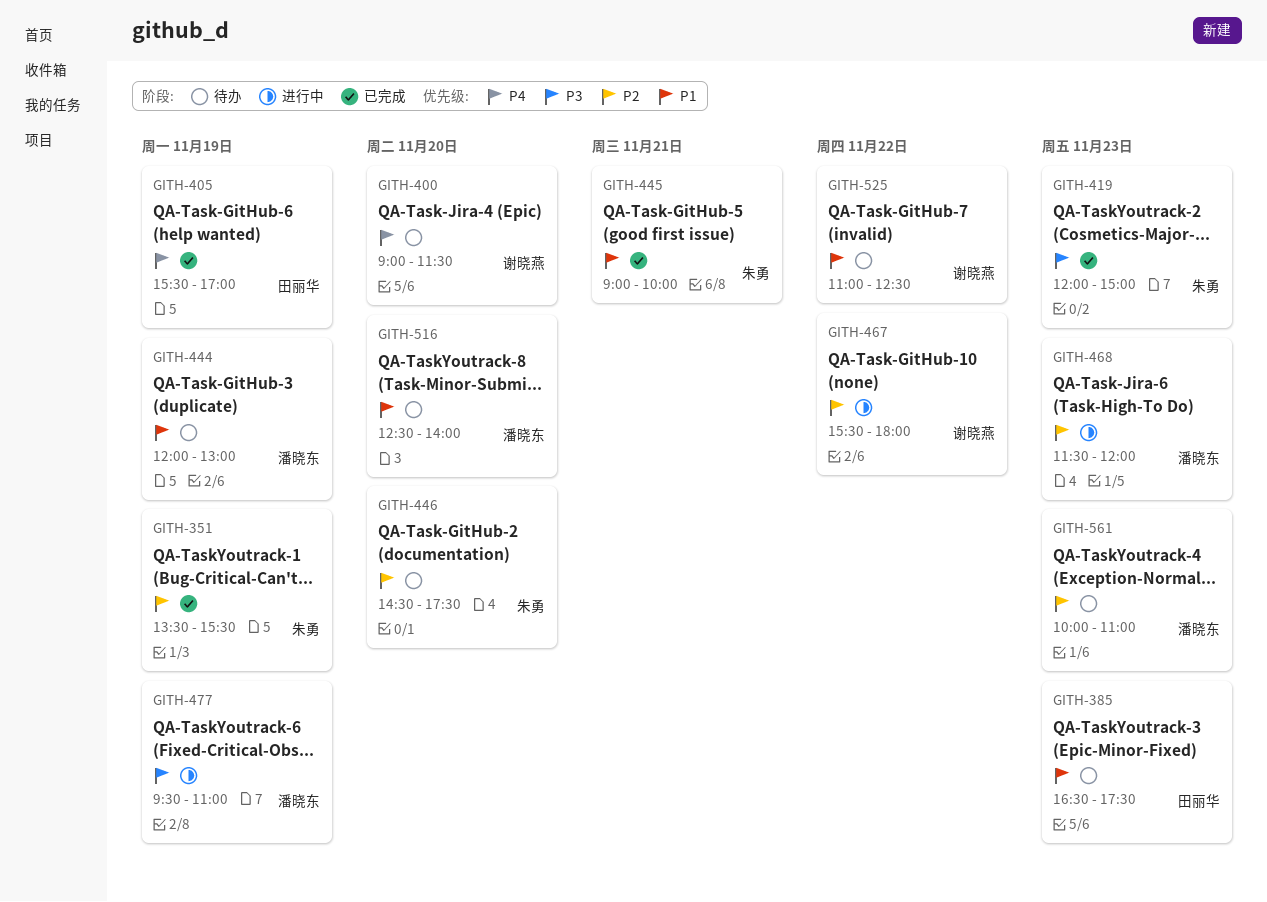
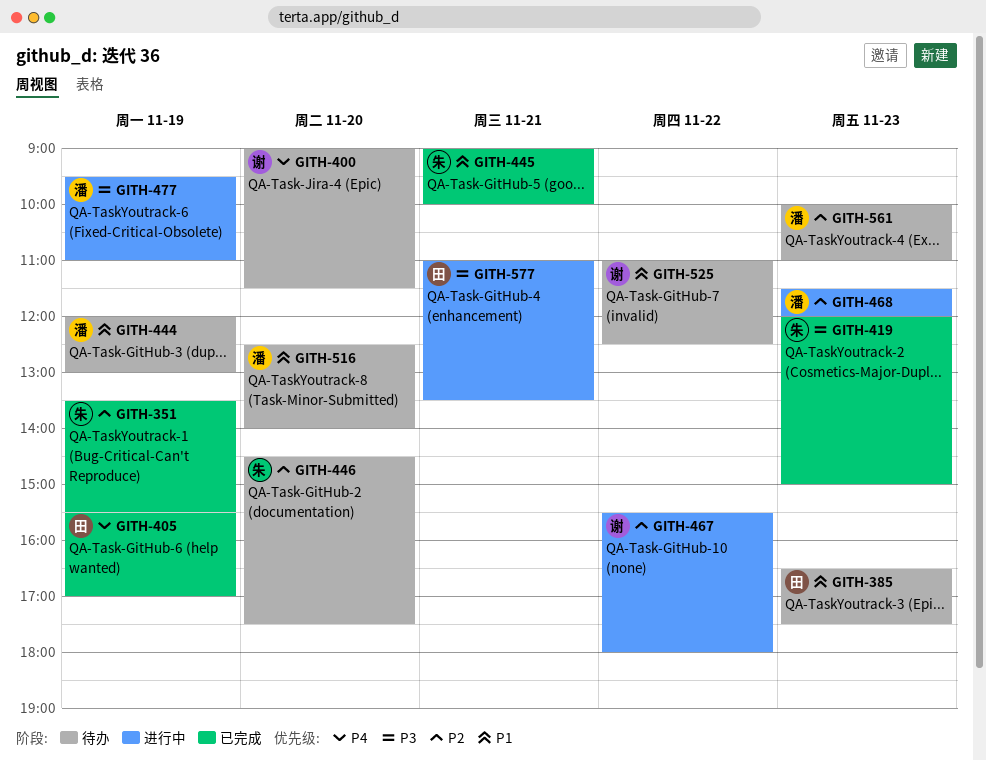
GITH-577: none -> present

